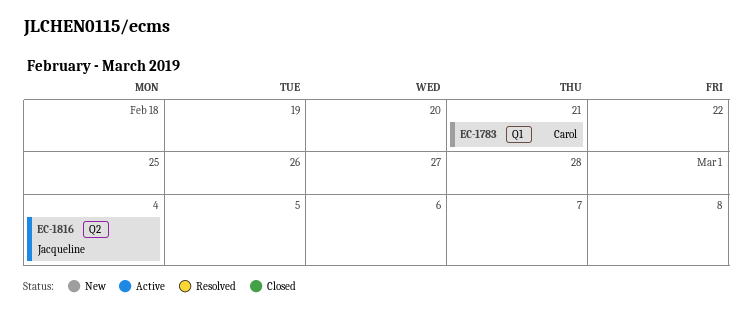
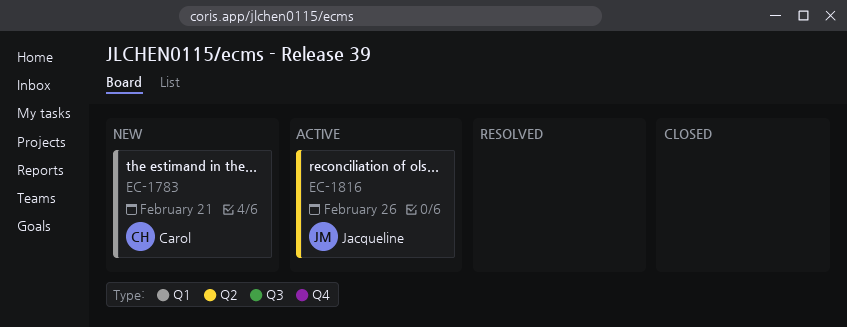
EC-1816, due: Mar 4 -> Feb 26

